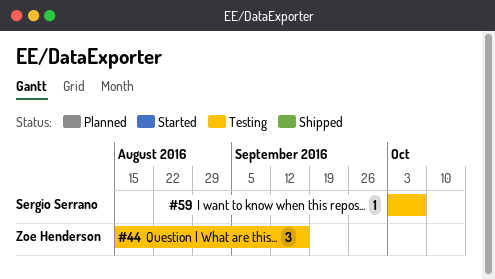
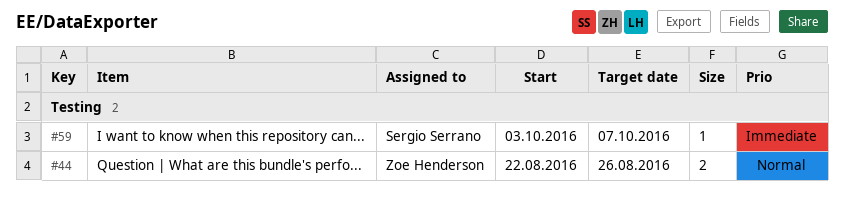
#44, estimate: 3 -> 2
#44, start: Aug 15 -> Aug 22
#44, due: Sep 16 -> Aug 26

